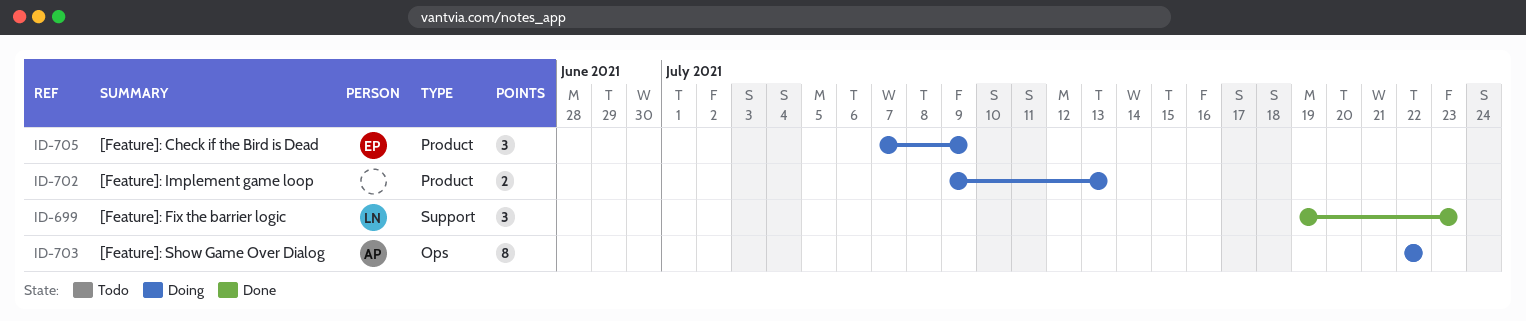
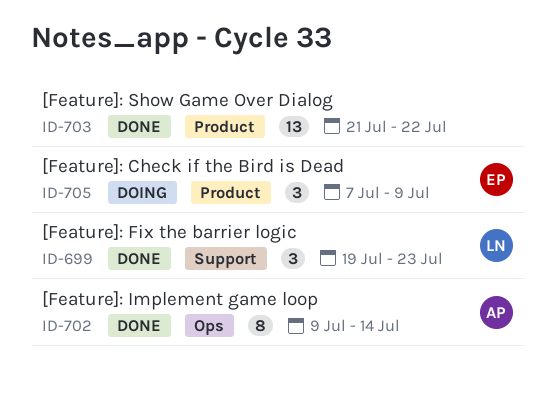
ID-702, status: Doing -> Done
ID-702, owner: none -> AP
ID-702, label: Product -> Ops
ID-702, estimate: 2 -> 8
ID-702, due: Jul 13 -> Jul 14
ID-703, status: Doing -> Done
ID-703, owner: AP -> none
ID-703, label: Ops -> Product
ID-703, estimate: 8 -> 13
ID-703, start: Jul 22 -> Jul 21

